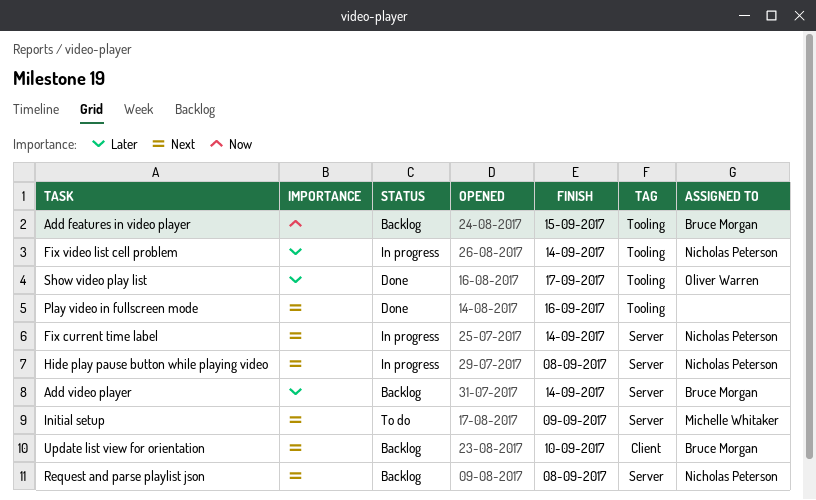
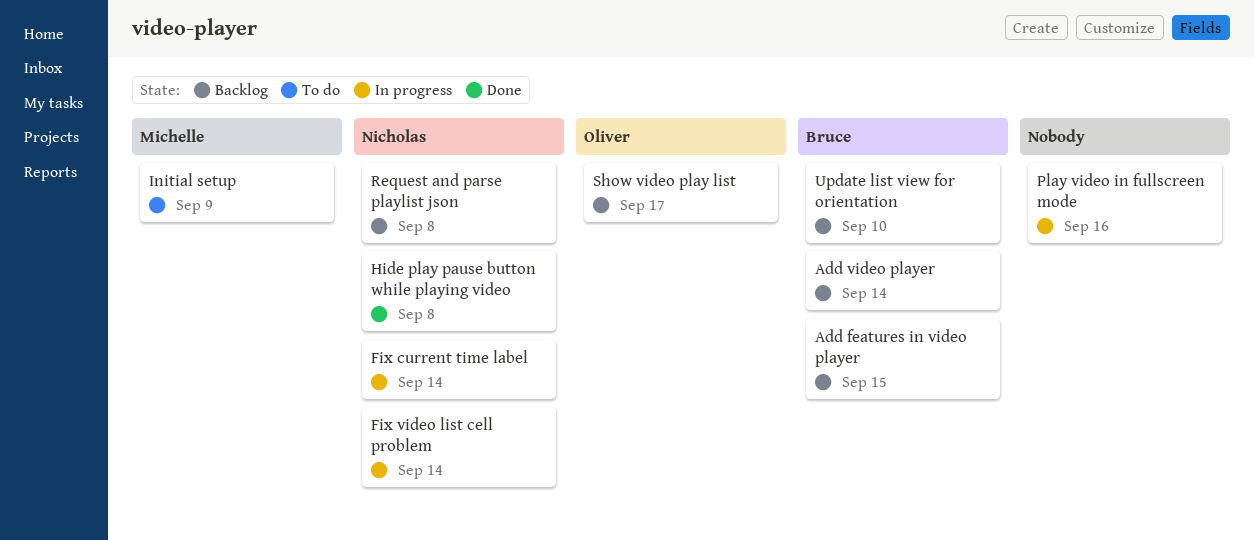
Hide play pause button while playing video, status: In progress -> Done
Play video in fullscreen mode, status: Done -> In progress
Show video play list, status: Done -> Backlog

